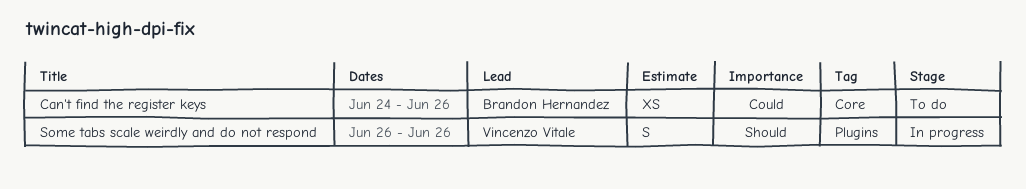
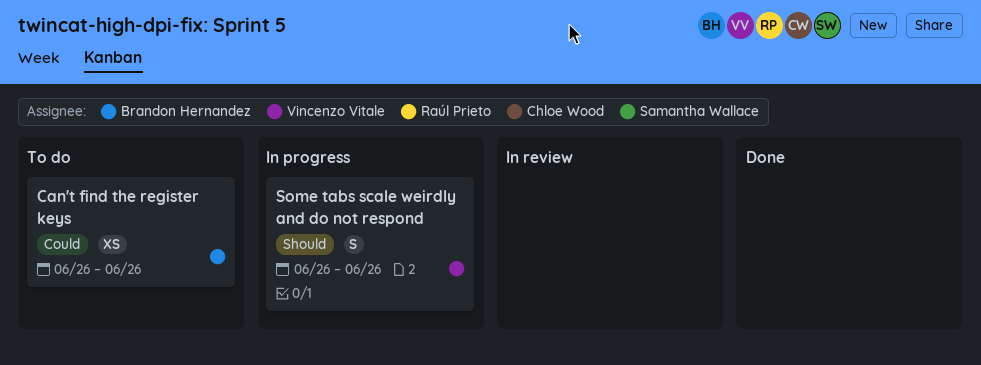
Can't find the register keys, start: Jun 24 -> Jun 26

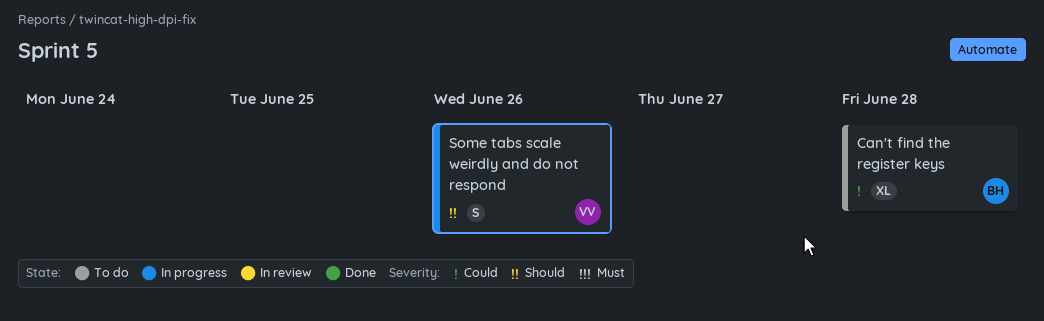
Can't find the register keys, estimate: XS -> XL
Can't find the register keys, due: Jun 26 -> Jun 28

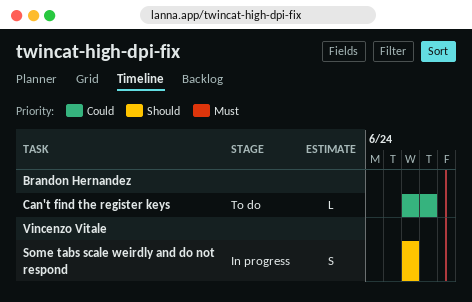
Can't find the register keys, estimate: XL -> L
Can't find the register keys, due: Jun 28 -> Jun 27

